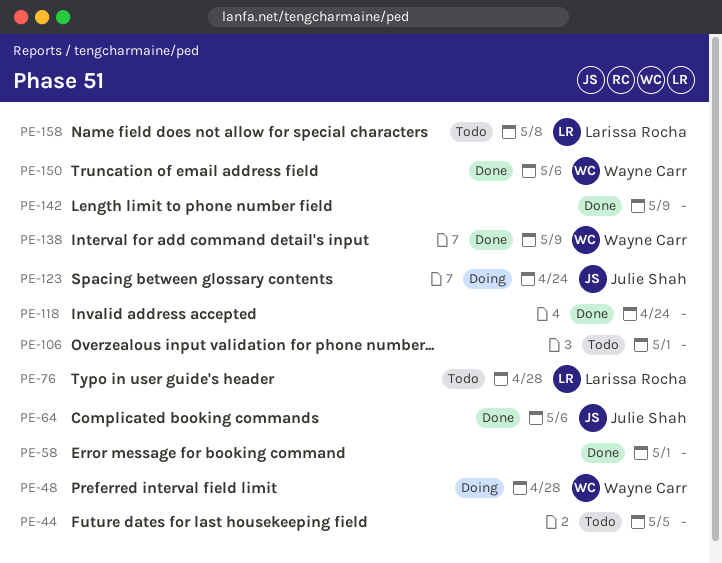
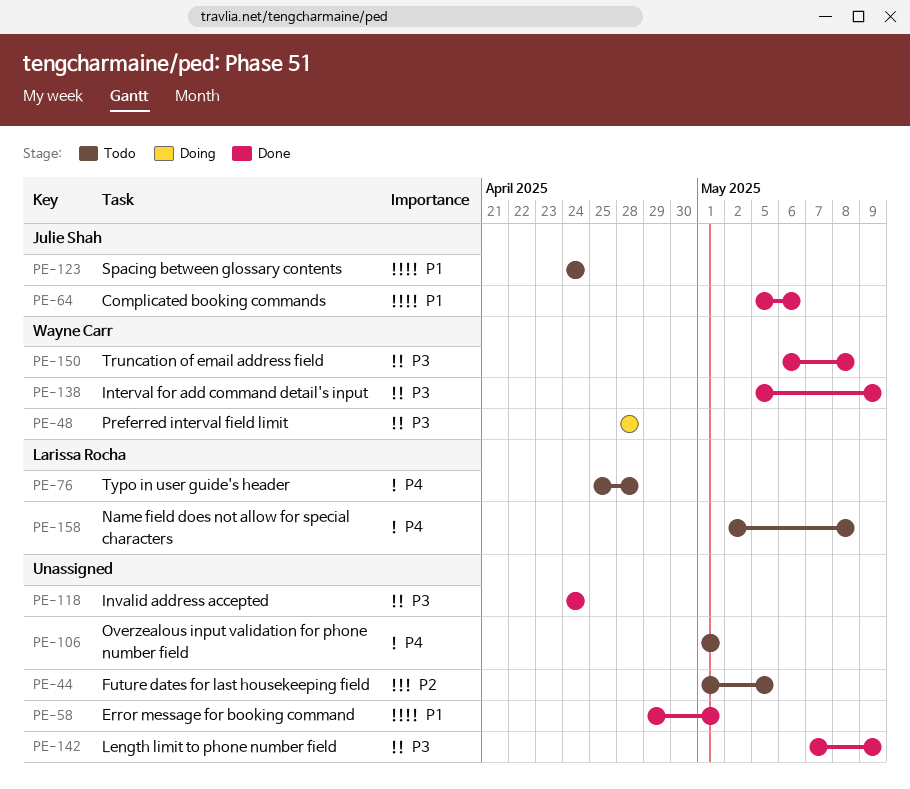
PE-123, status: Doing -> Todo
PE-150, due: May 6 -> May 8

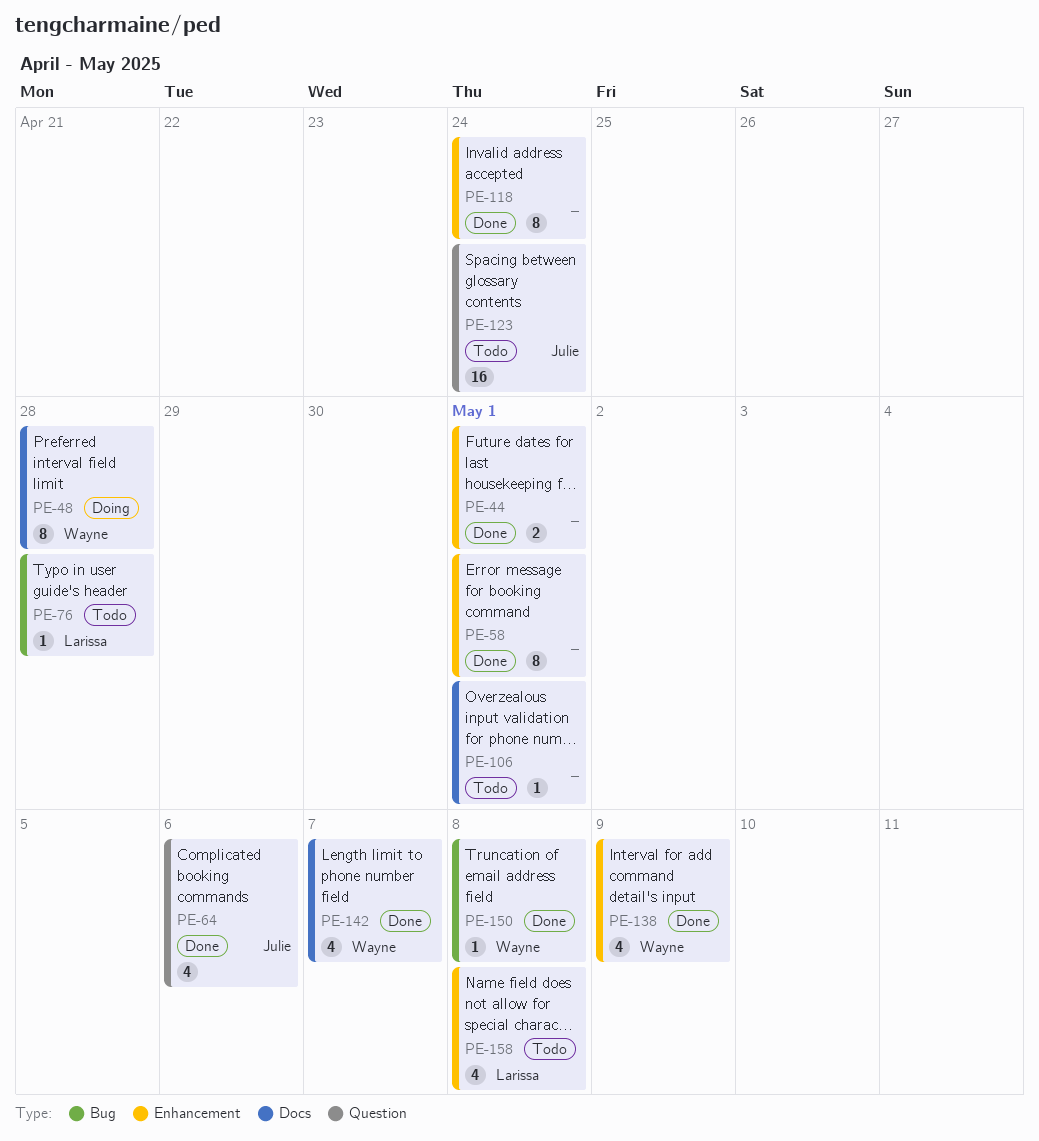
PE-44, status: Todo -> Done
PE-44, due: May 5 -> May 1
PE-142, owner: none -> Wayne Carr
PE-142, due: May 9 -> May 7

